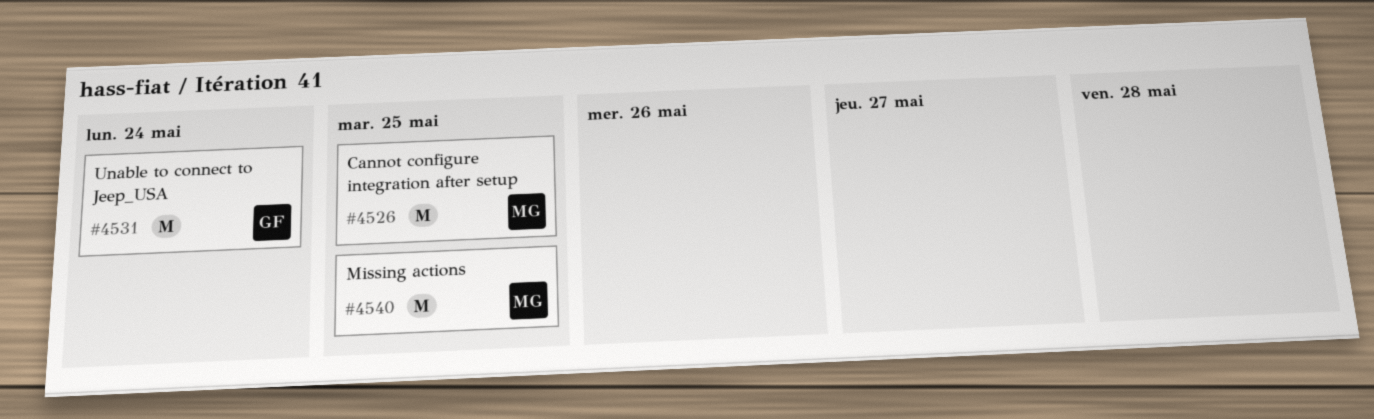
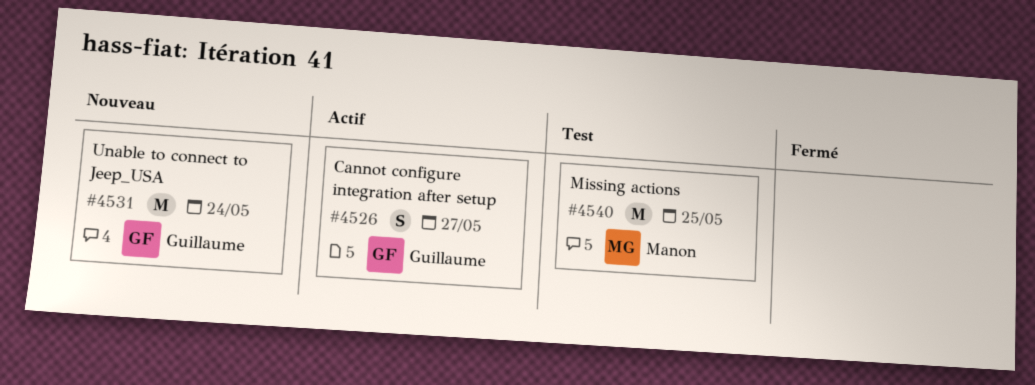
#4526, owner: Manon -> Guillaume
#4526, estimate: M -> S
#4526, due: May 25 -> May 27

